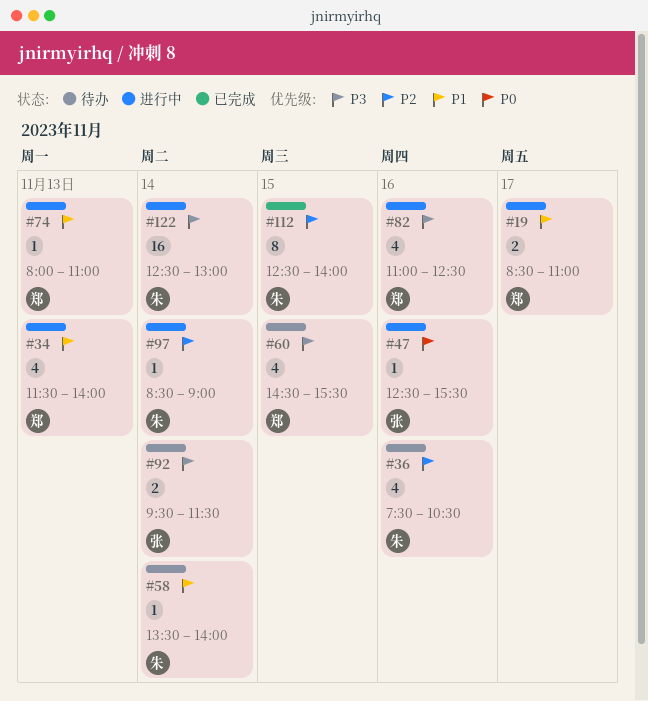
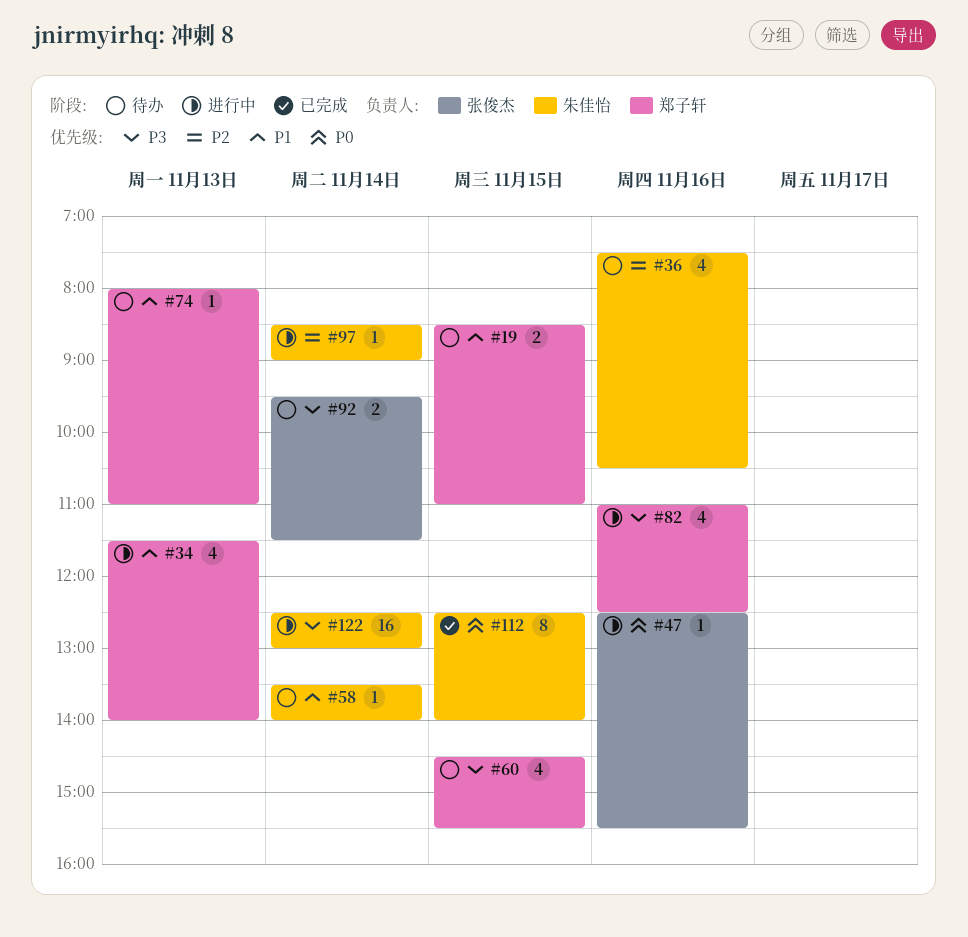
#19, status: 进行中 -> 待办
#19, day: Nov 17 -> Nov 15
#74, status: 进行中 -> 待办
#112, priority: P2 -> P0

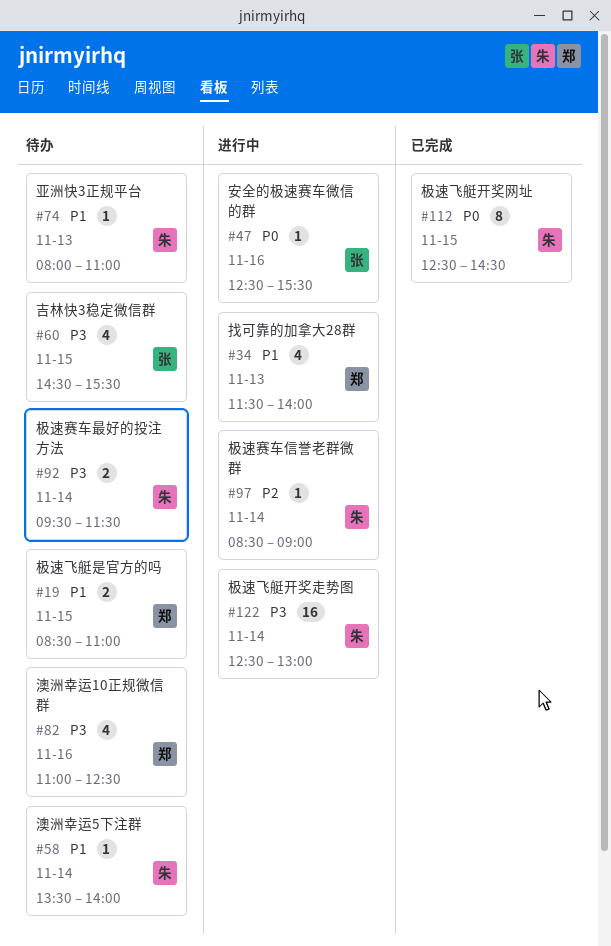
#36: present -> none
#60, owner: 郑子轩 -> 张俊杰
#74, owner: 郑子轩 -> 朱佳怡
#82, status: 进行中 -> 待办
#92, owner: 张俊杰 -> 朱佳怡
#112, ends: 14:00 -> 14:30

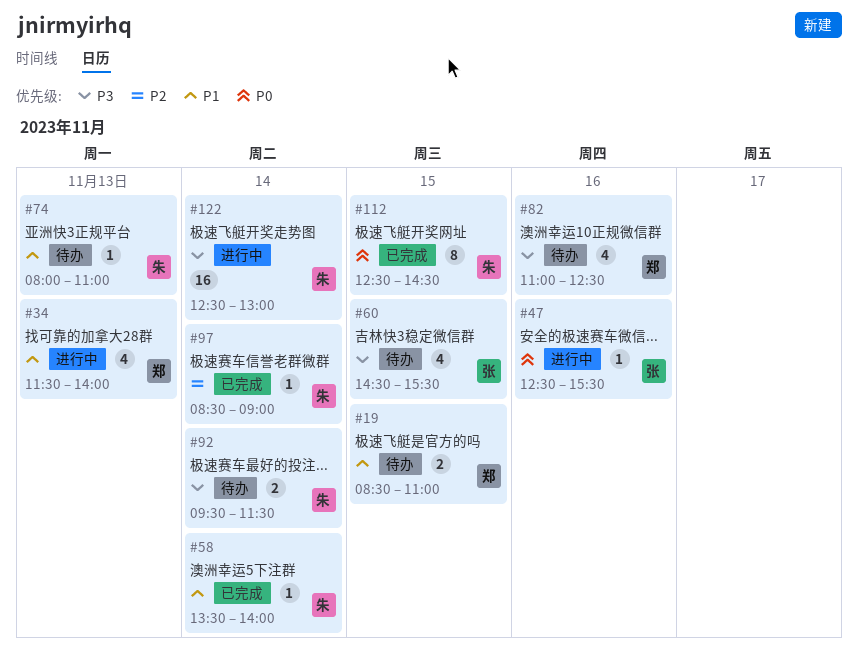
#58, status: 待办 -> 已完成
#97, status: 进行中 -> 已完成

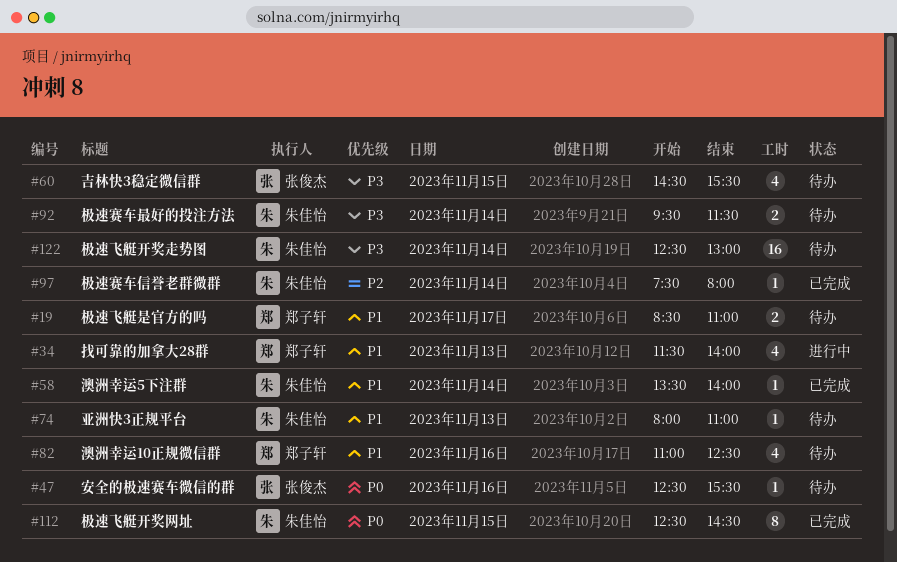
#19, day: Nov 15 -> Nov 17
#47, status: 进行中 -> 待办
#82, priority: P3 -> P1
#97, begins: 08:30 -> 07:30
#97, ends: 09:00 -> 08:00
#122, status: 进行中 -> 待办

